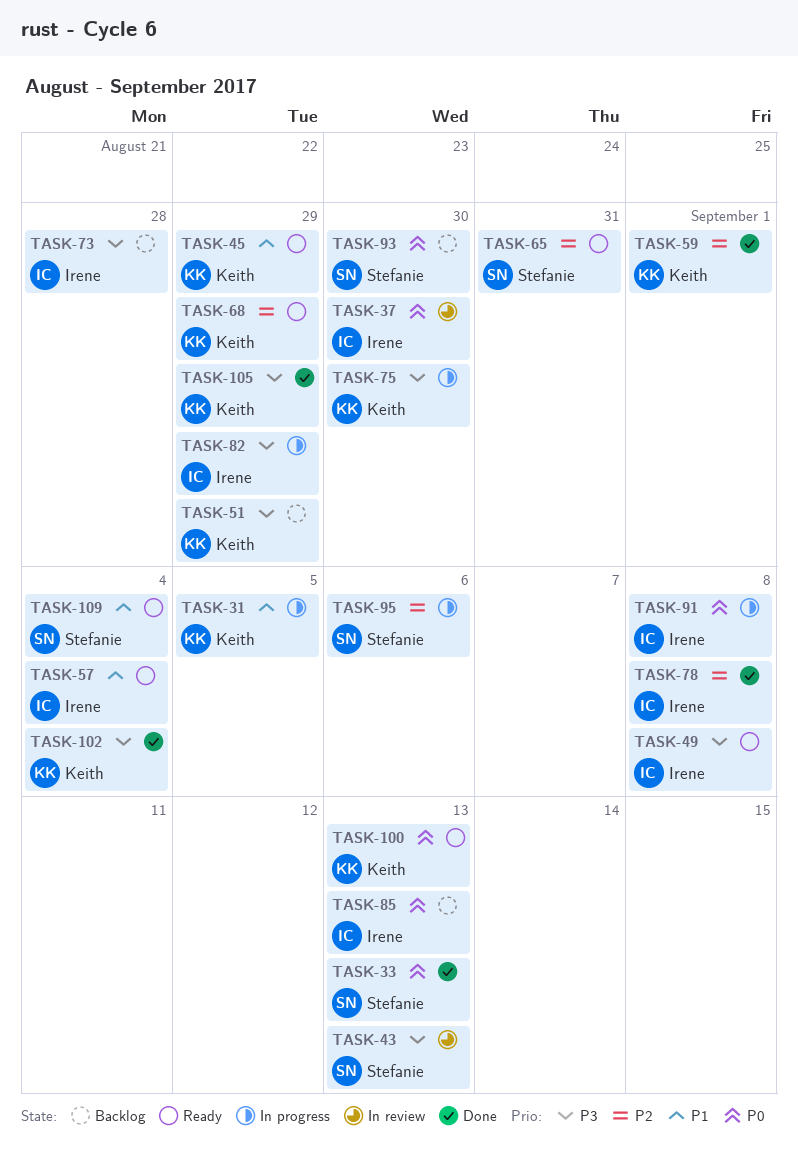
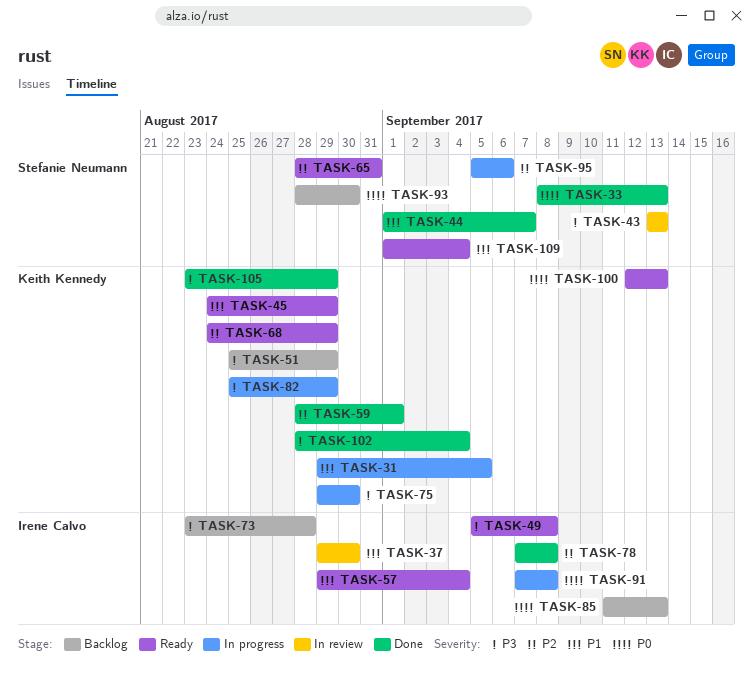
TASK-37, priority: P0 -> P1
TASK-44: none -> present
TASK-82, owner: Irene Calvo -> Keith Kennedy

